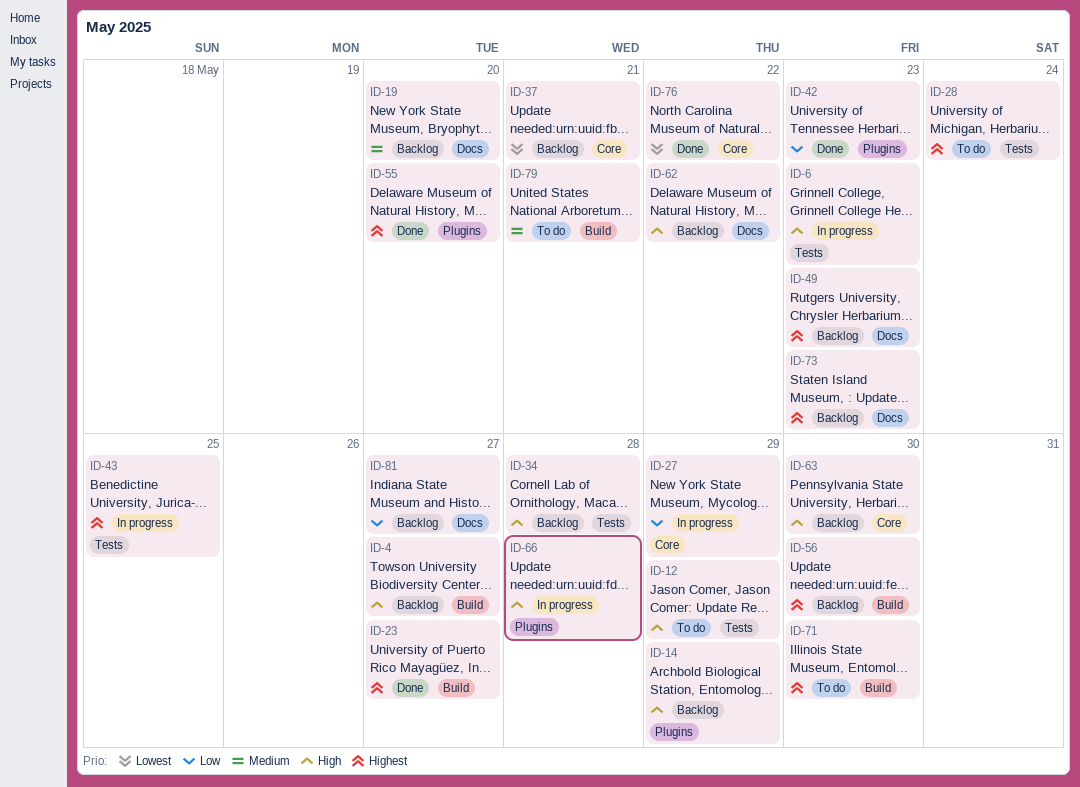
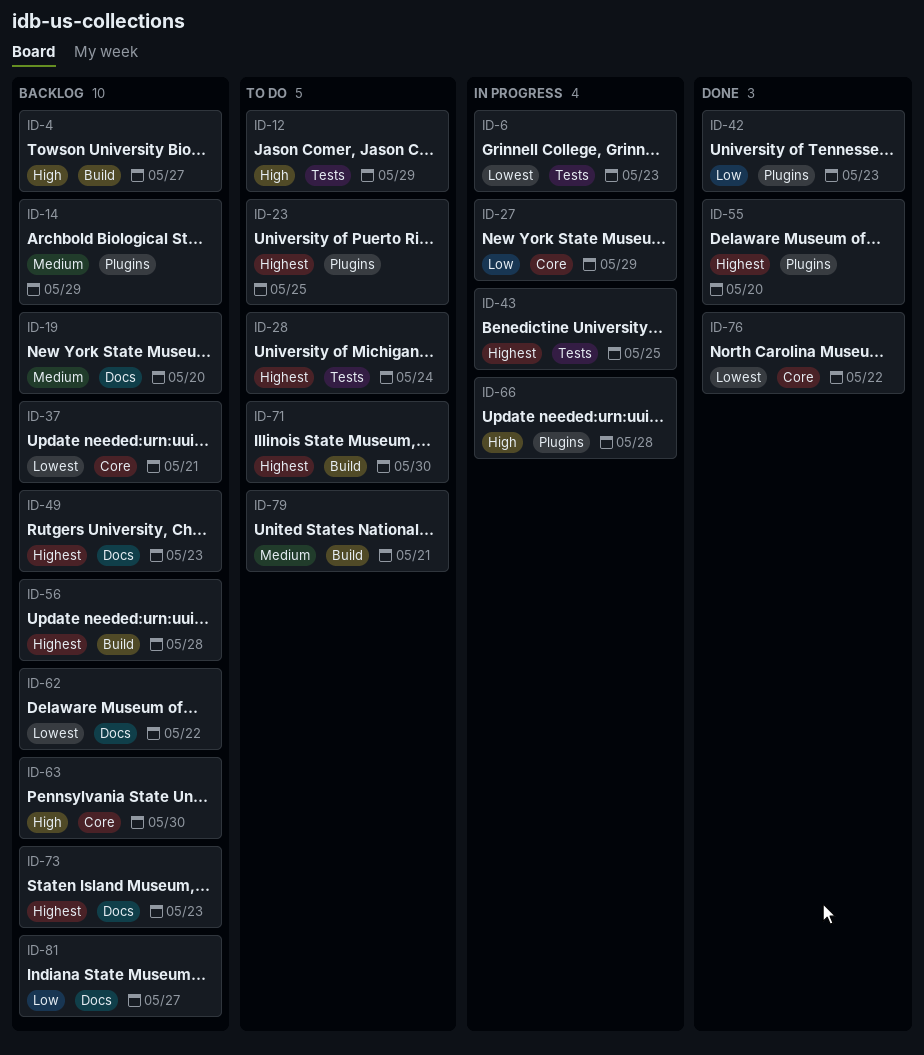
ID-6, priority: High -> Lowest
ID-14, priority: High -> Medium
ID-23, status: Done -> To do
ID-23, label: Build -> Plugins
ID-23, due: May 27 -> May 25
ID-34: present -> none
ID-56, due: May 30 -> May 28
ID-62, priority: High -> Lowest

